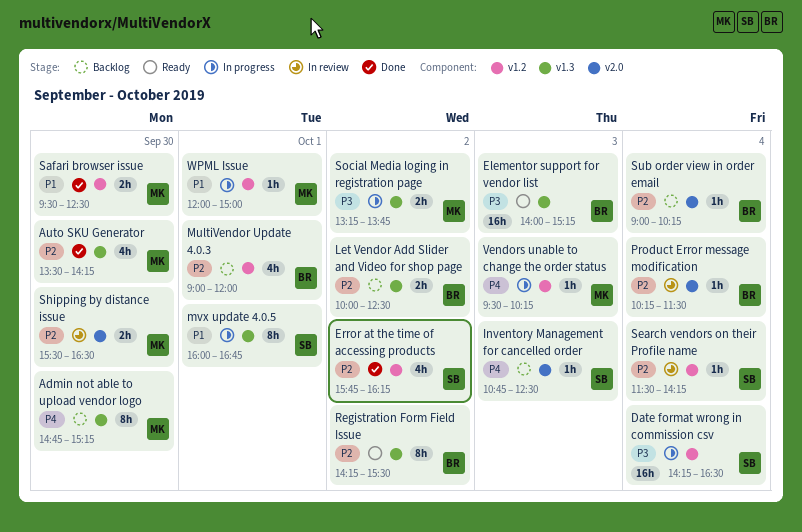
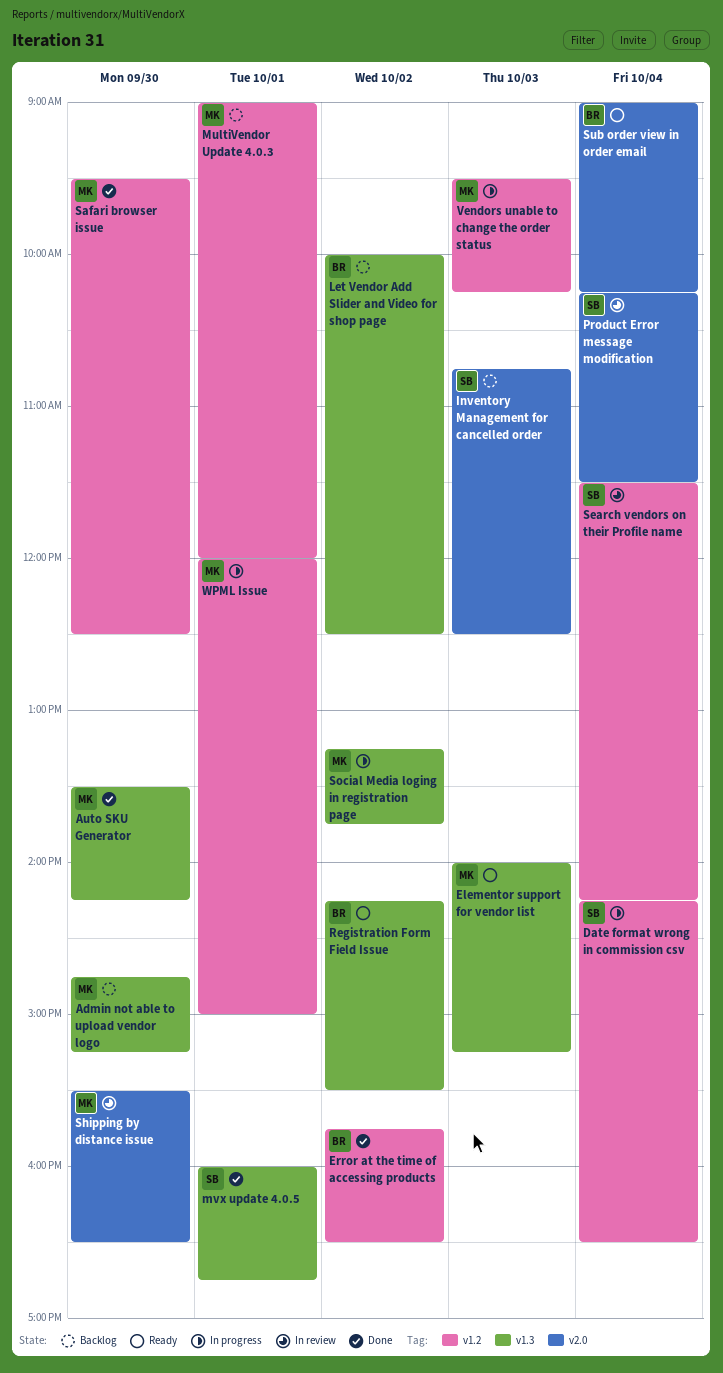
Elementor support for vendor list, owner: BR -> MK
Error at the time of accessing products, owner: SB -> BR
Error at the time of accessing products, ends: 16:15 -> 16:30
MultiVendor Update 4.0.3, owner: BR -> MK
mvx update 4.0.5, status: In progress -> Done
Product Error message modification, owner: BR -> SB
Sub order view in order email, status: Backlog -> Ready

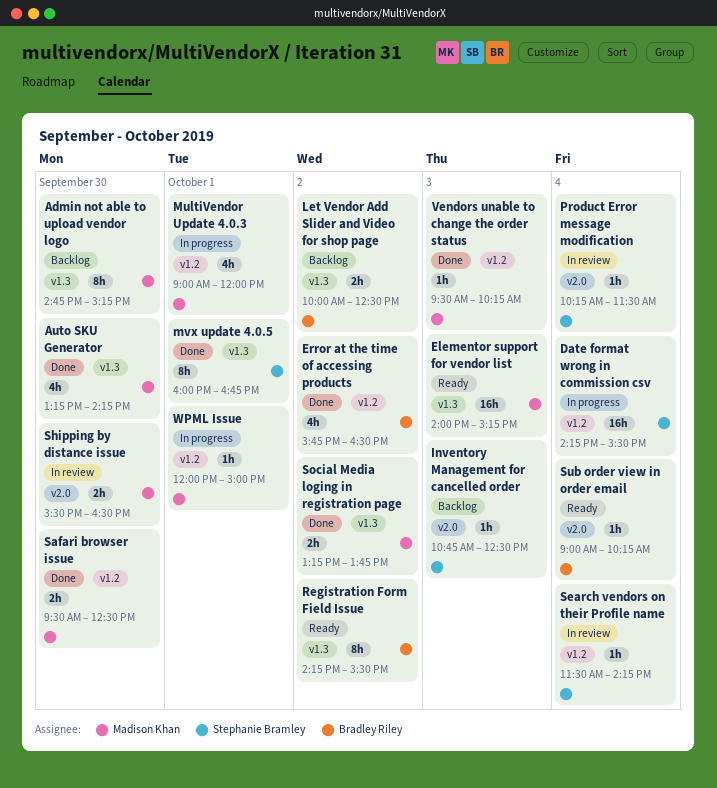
Auto SKU Generator, begins: 13:30 -> 13:15
Date format wrong in commission csv, ends: 16:30 -> 15:30
MultiVendor Update 4.0.3, status: Backlog -> In progress
Social Media loging in registration page, status: In progress -> Done
Vendors unable to change the order status, status: In progress -> Done

